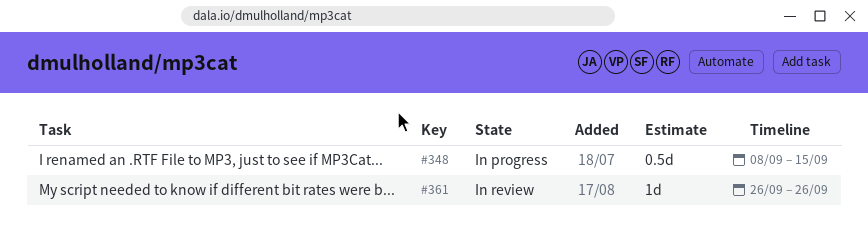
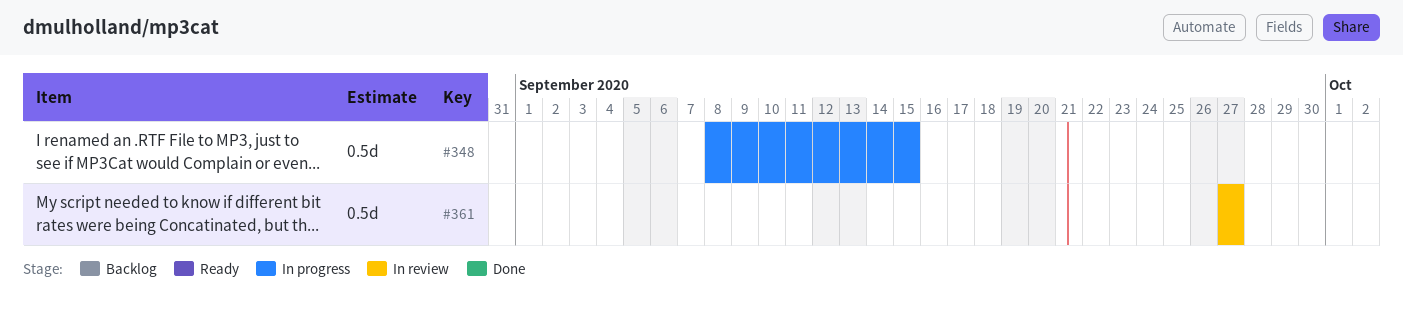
#361, estimate: 1d -> 0.5d
#361, start: Sep 26 -> Sep 27
#361, due: Sep 26 -> Sep 27

